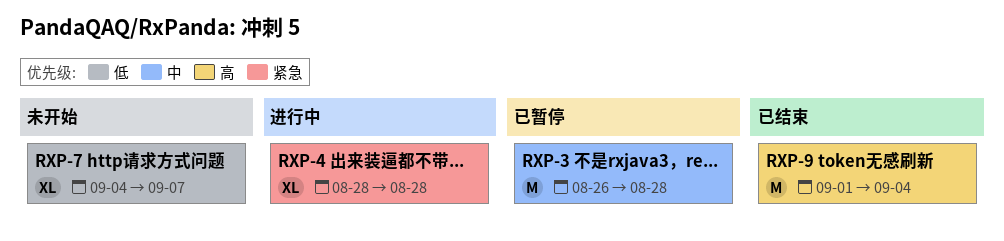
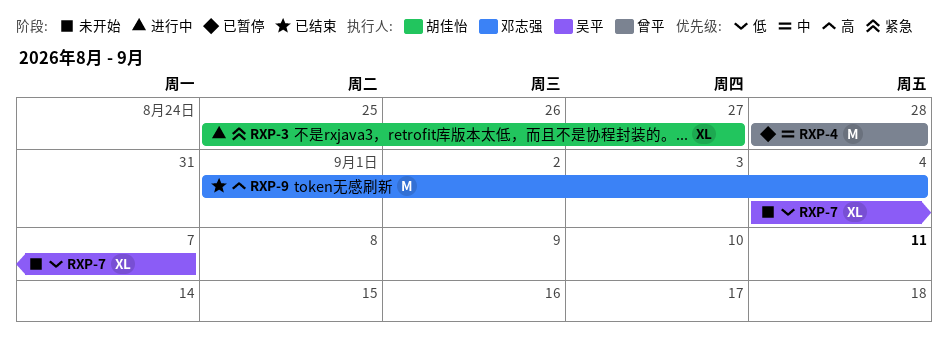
RXP-3, status: 已暂停 -> 进行中
RXP-3, priority: 中 -> 紧急
RXP-3, estimate: M -> XL
RXP-3, start: Aug 26 -> Aug 25
RXP-3, due: Aug 28 -> Aug 27
RXP-4, status: 进行中 -> 已暂停
RXP-4, priority: 紧急 -> 中
RXP-4, estimate: XL -> M

